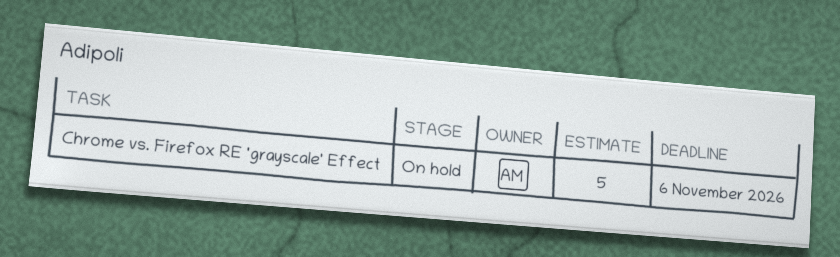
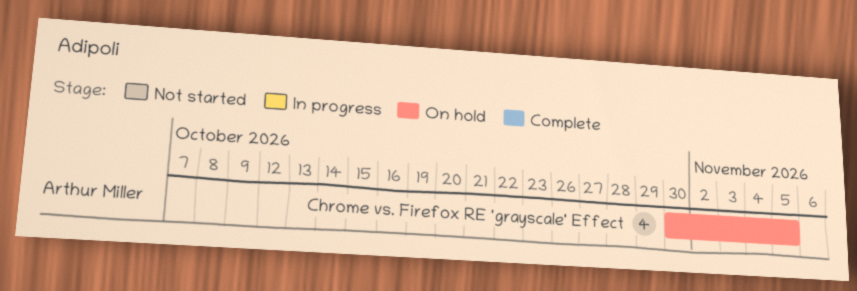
Chrome vs. Firefox RE 'grayscale' Effect, estimate: 5 -> 4
Chrome vs. Firefox RE 'grayscale' Effect, due: Nov 6 -> Nov 5

